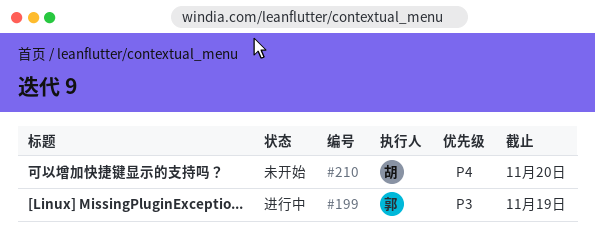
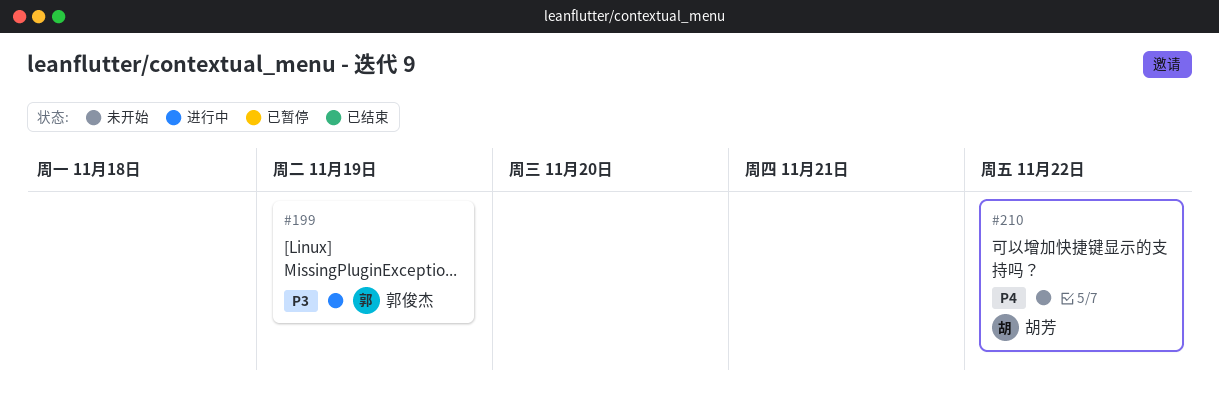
#210, due: Nov 20 -> Nov 22

